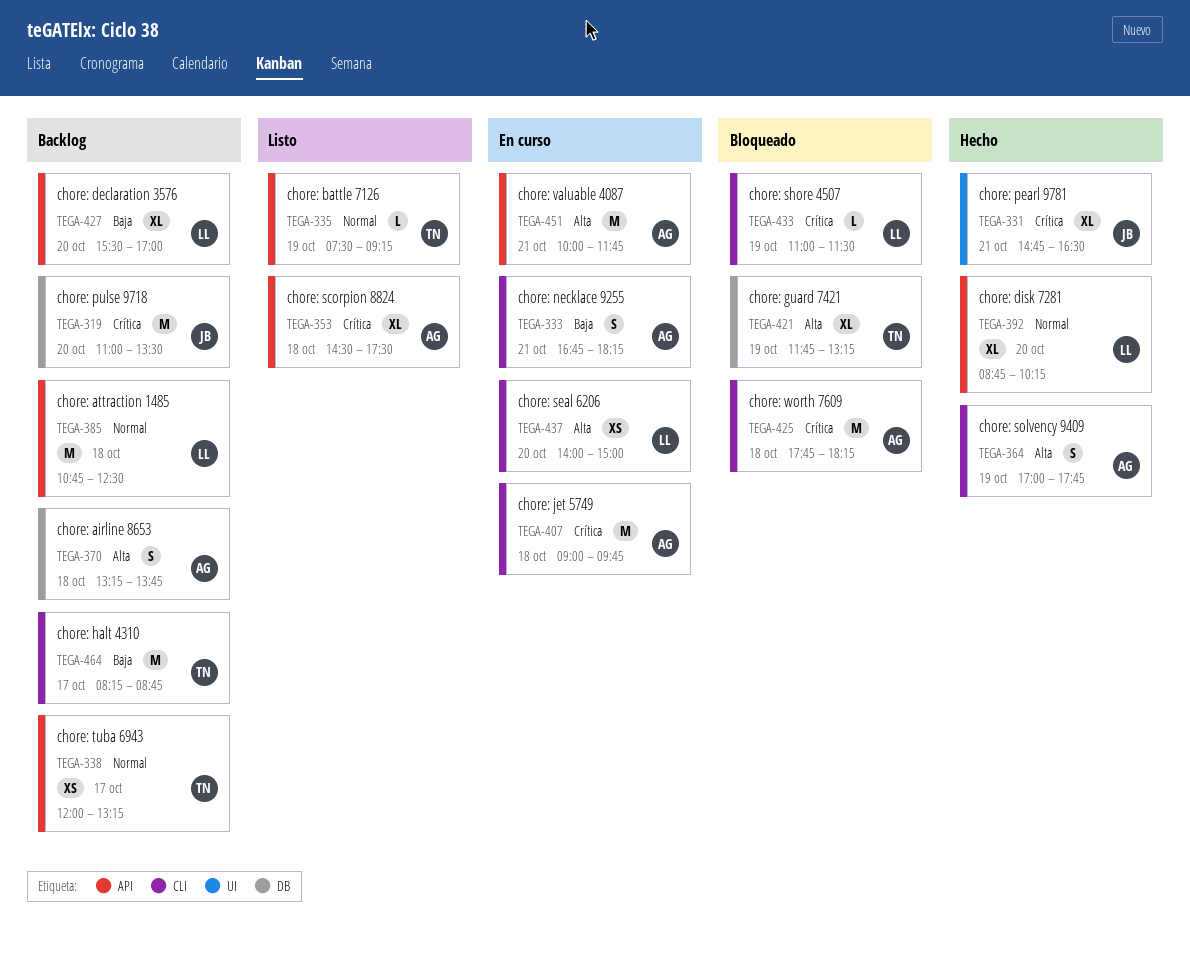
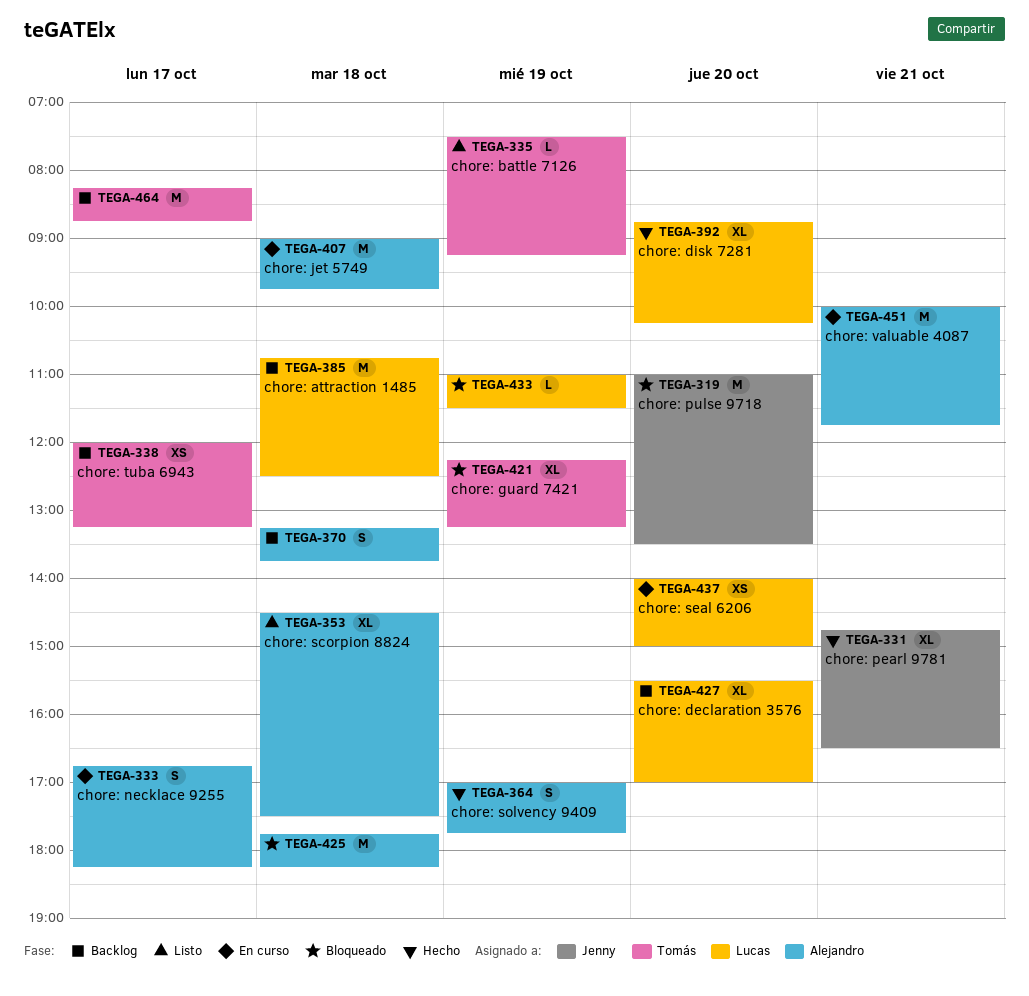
TEGA-319, status: Backlog -> Bloqueado
TEGA-333, day: Oct 21 -> Oct 17
TEGA-421, begins: 11:45 -> 12:15

